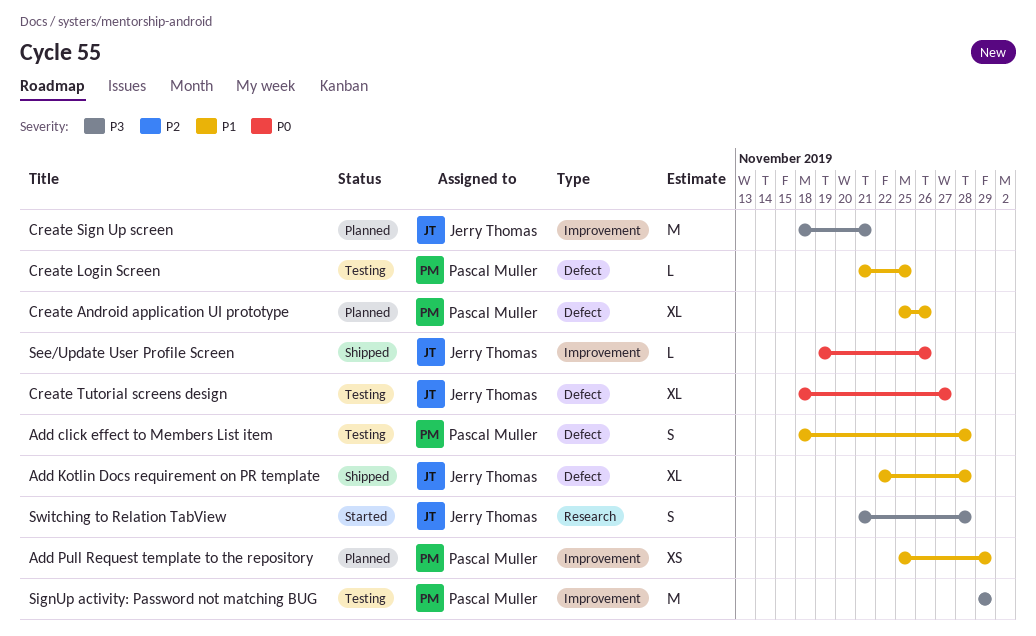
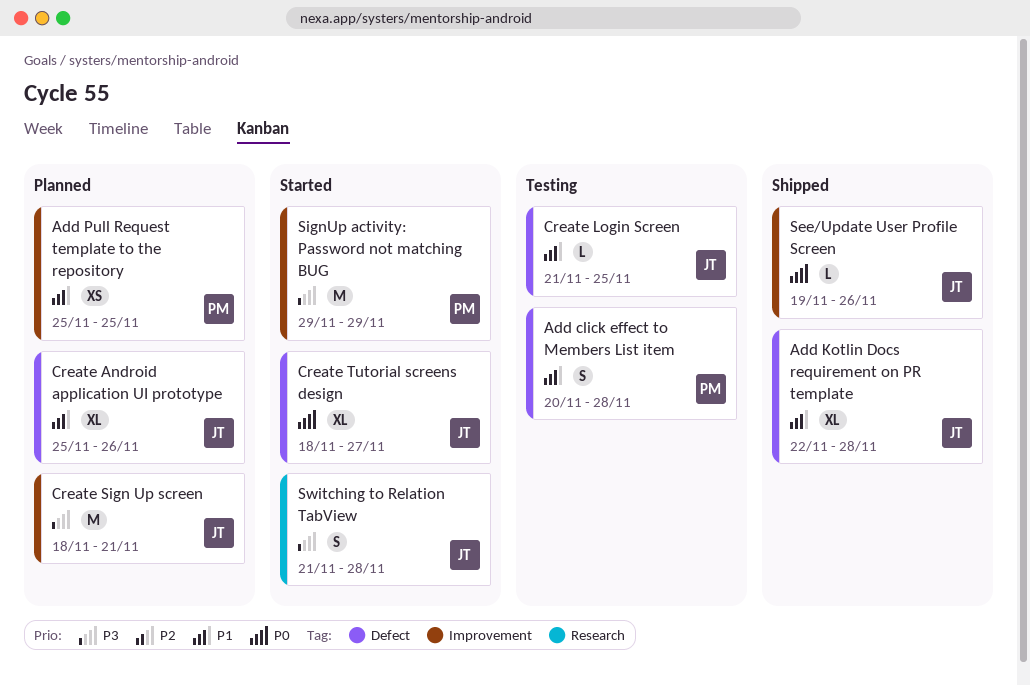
Add click effect to Members List item, start: Nov 18 -> Nov 20
Add Pull Request template to the repository, due: Nov 29 -> Nov 25
Create Android application UI prototype, owner: Pascal Muller -> Jerry Thomas
Create Login Screen, owner: Pascal Muller -> Jerry Thomas
Create Tutorial screens design, status: Testing -> Started
SignUp activity: Password not matching BUG, status: Testing -> Started

